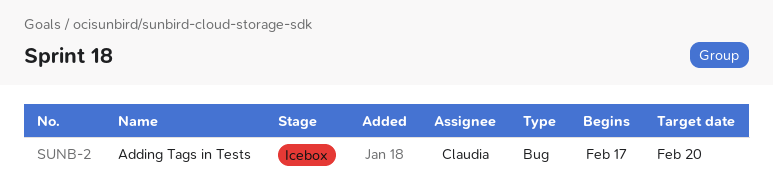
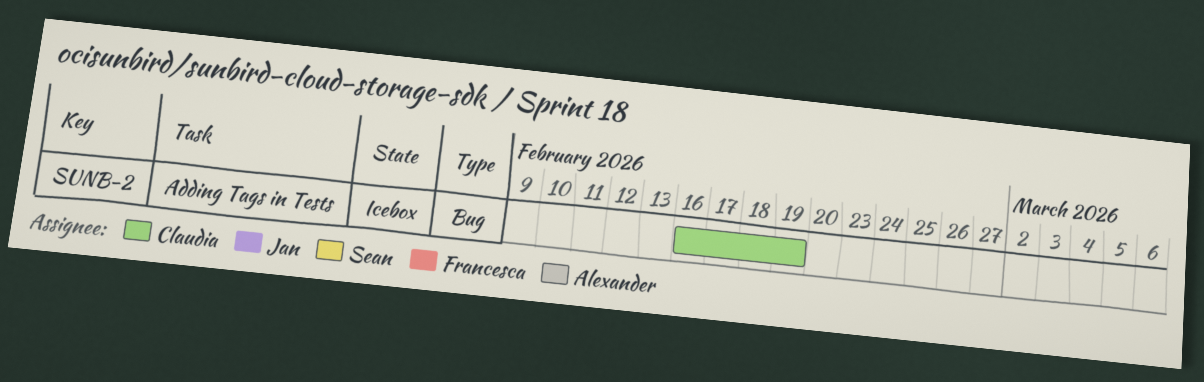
SUNB-2, start: Feb 17 -> Feb 16
SUNB-2, due: Feb 20 -> Feb 19

